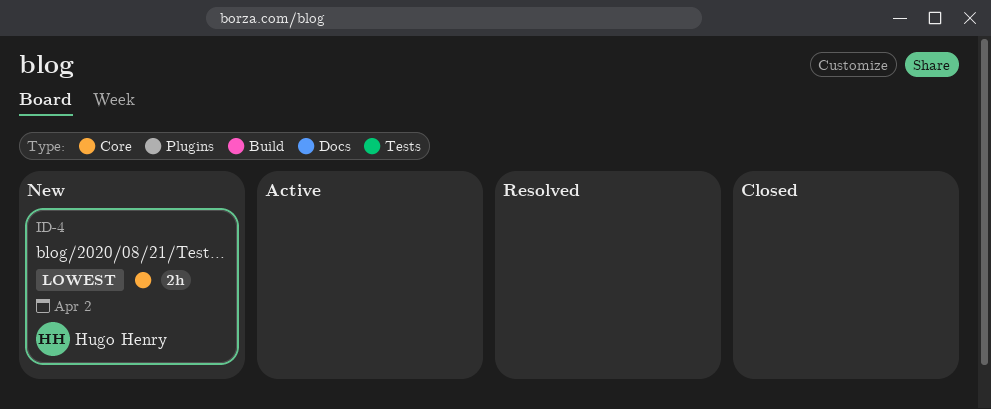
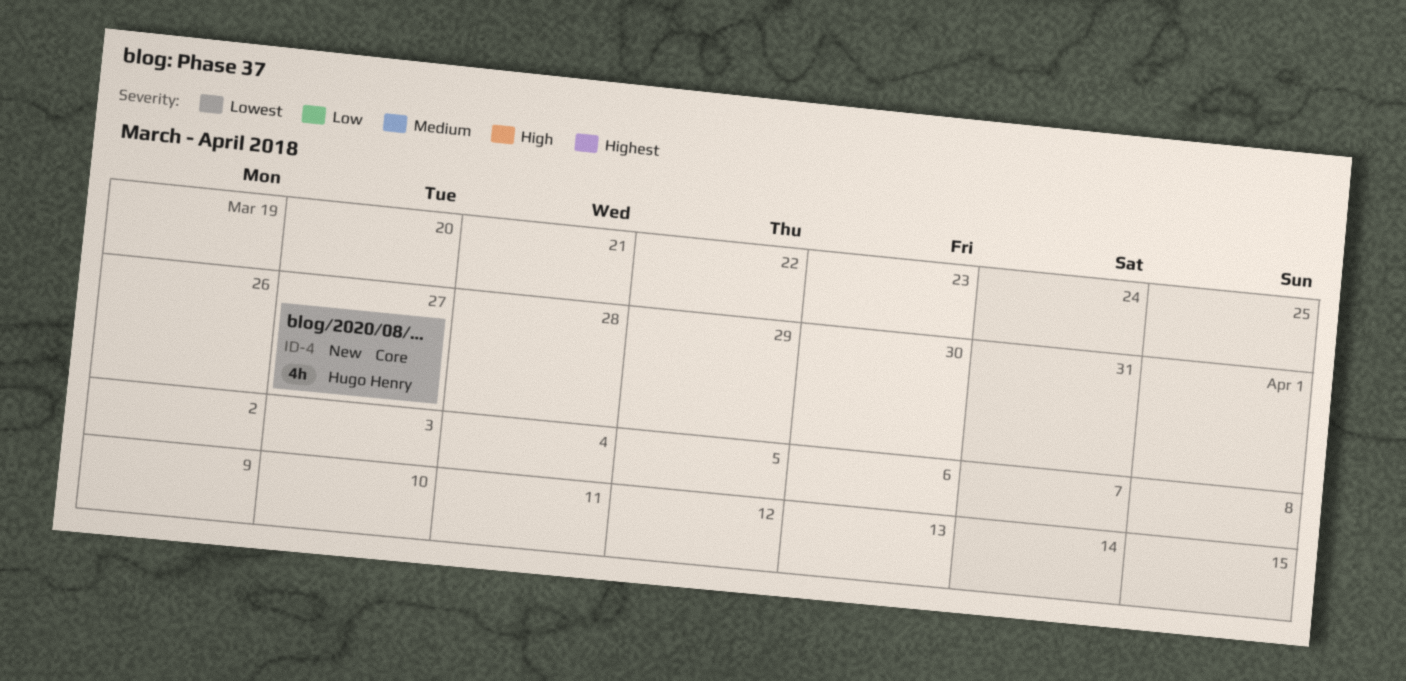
ID-4, estimate: 2h -> 4h
ID-4, due: Apr 2 -> Mar 27

